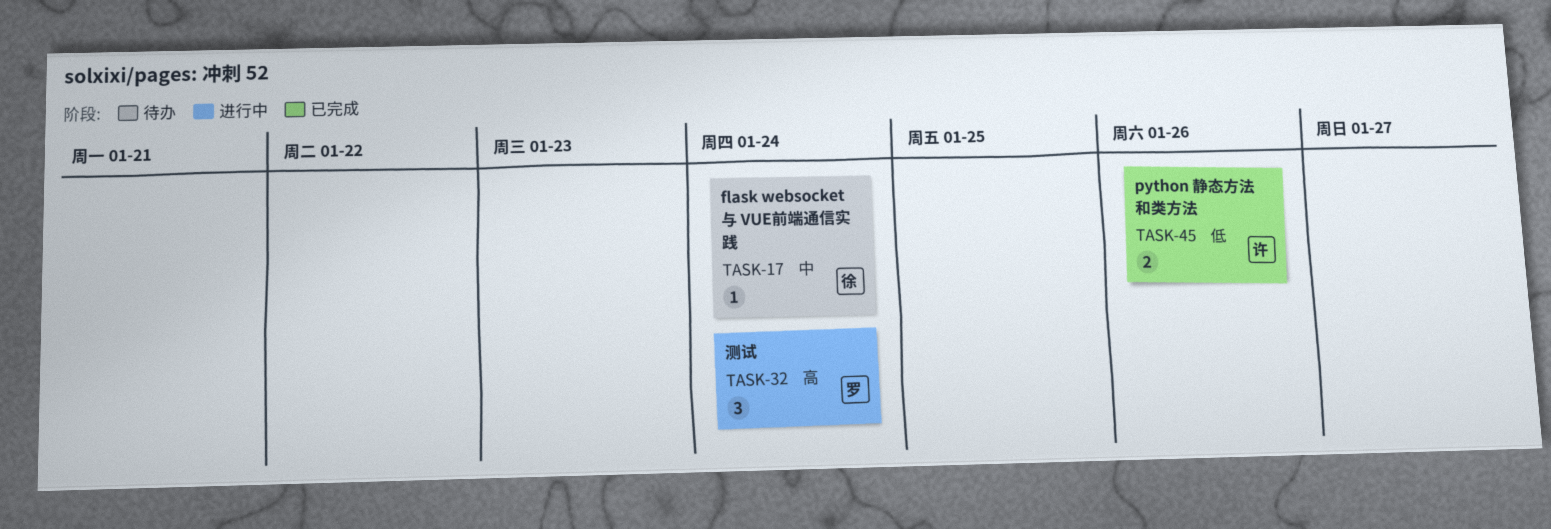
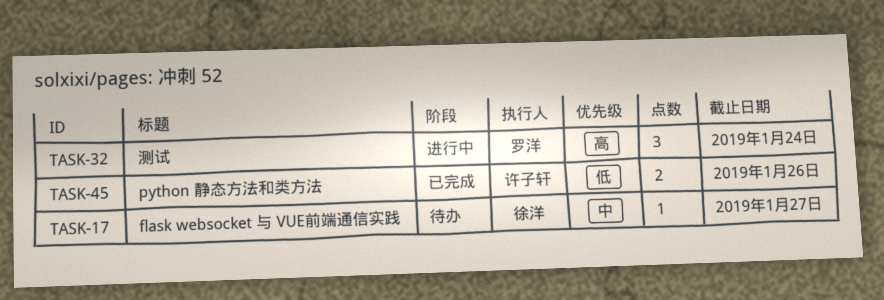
TASK-17, due: Jan 24 -> Jan 27

